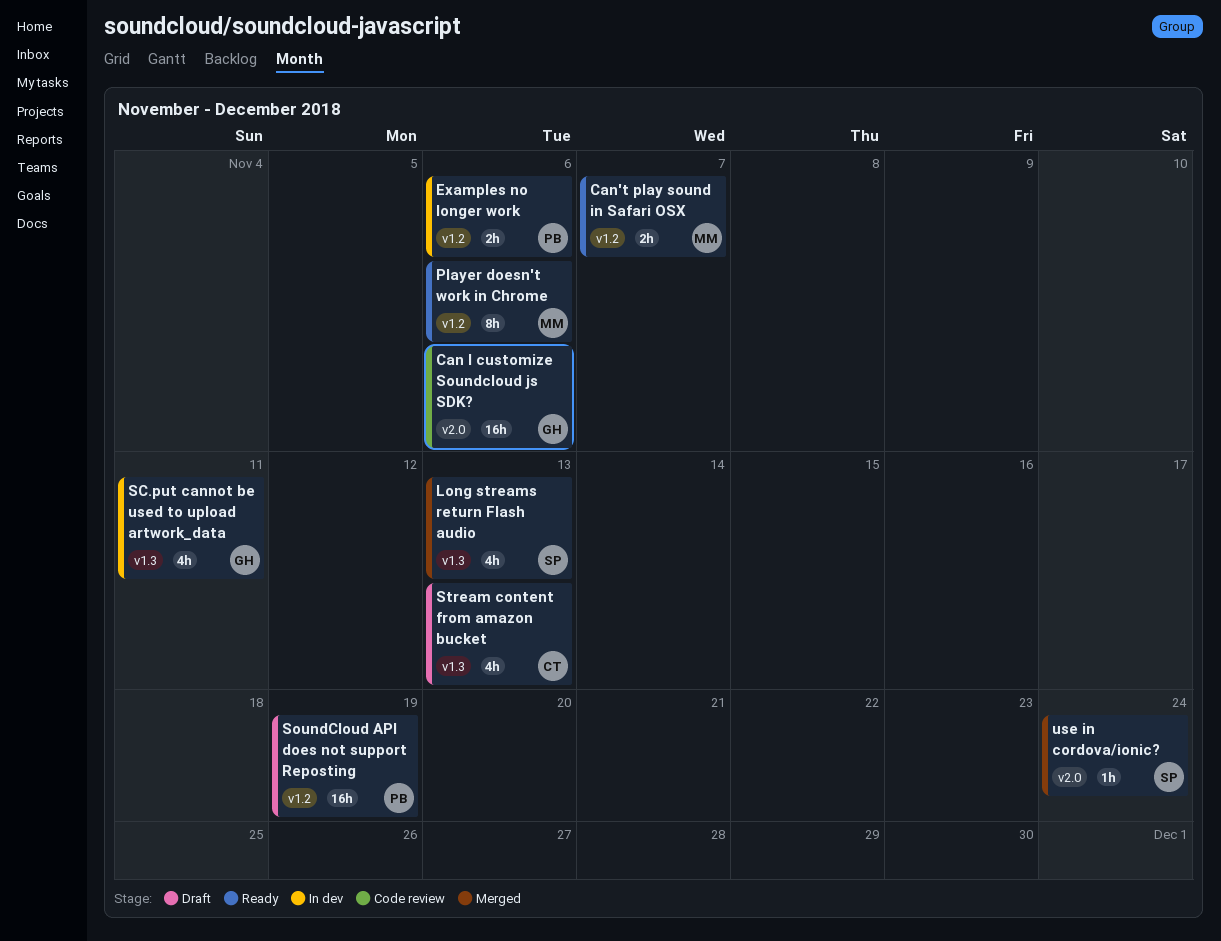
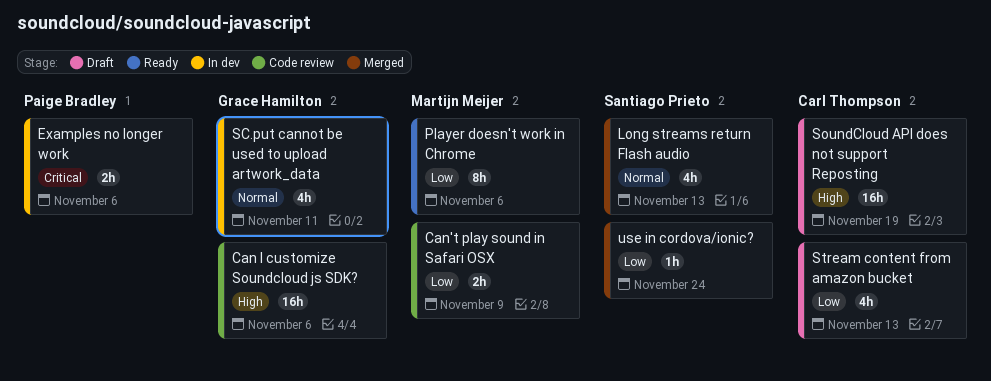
Can't play sound in Safari OSX, status: Ready -> Code review
Can't play sound in Safari OSX, due: Nov 7 -> Nov 9
SoundCloud API does not support Reposting, owner: Paige Bradley -> Carl Thompson

